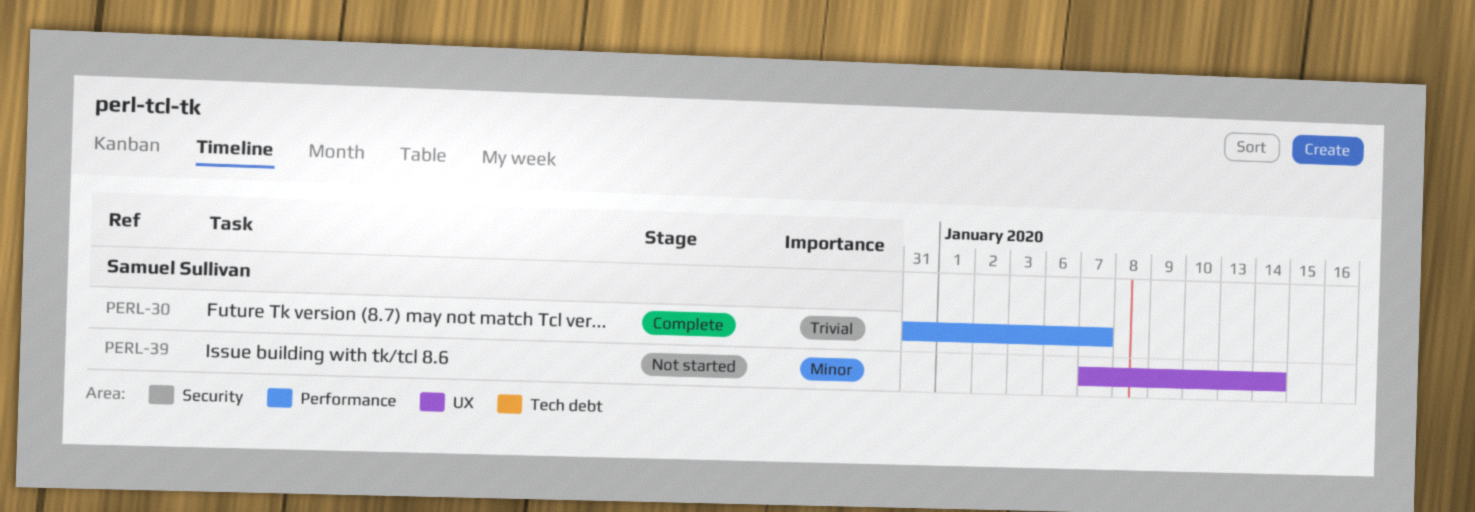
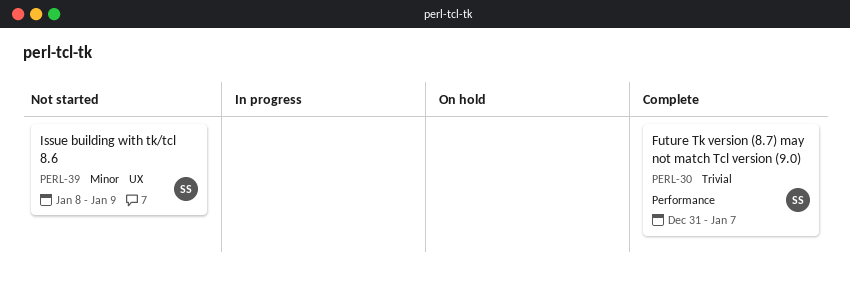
PERL-39, start: Jan 7 -> Jan 8
PERL-39, due: Jan 14 -> Jan 9

